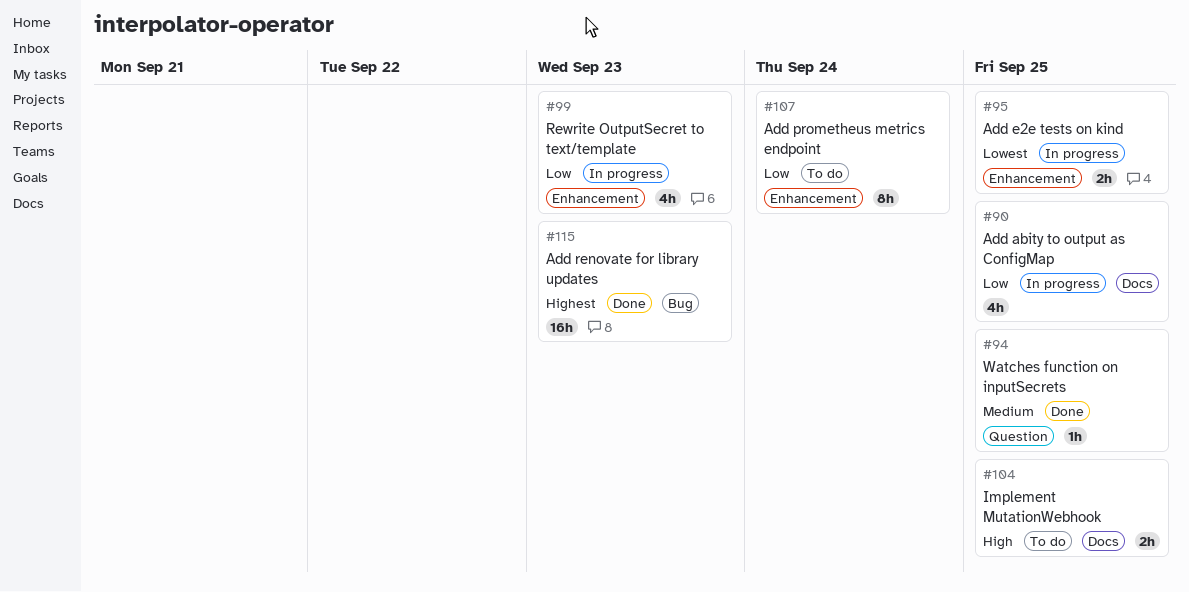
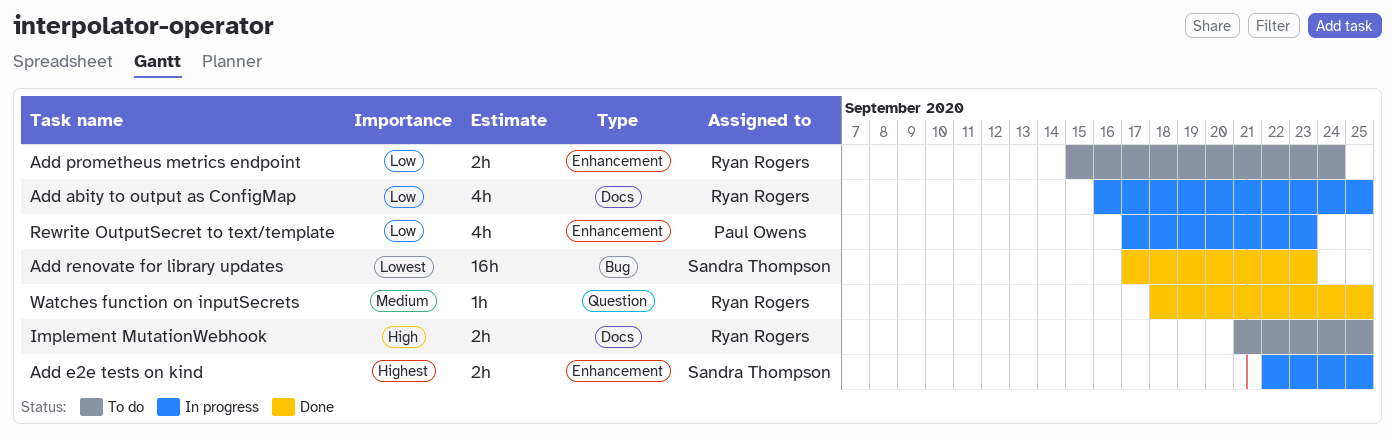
Add e2e tests on kind, priority: Lowest -> Highest
Add prometheus metrics endpoint, estimate: 8h -> 2h
Add renovate for library updates, priority: Highest -> Lowest

